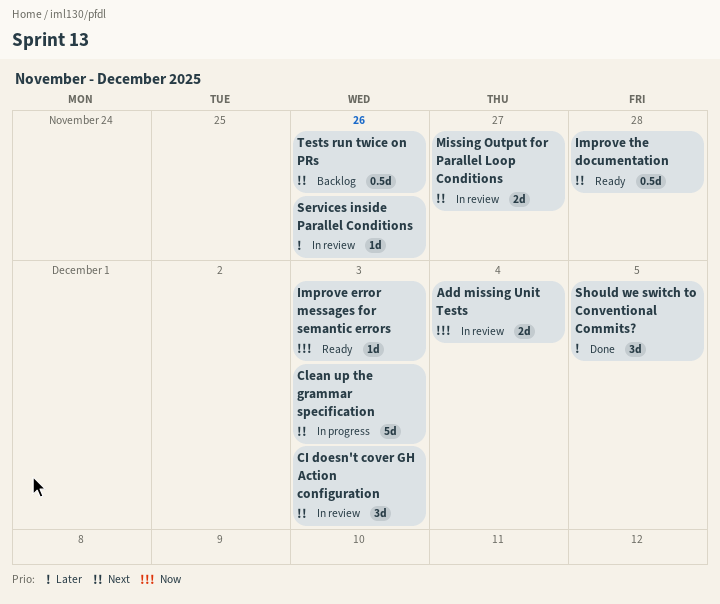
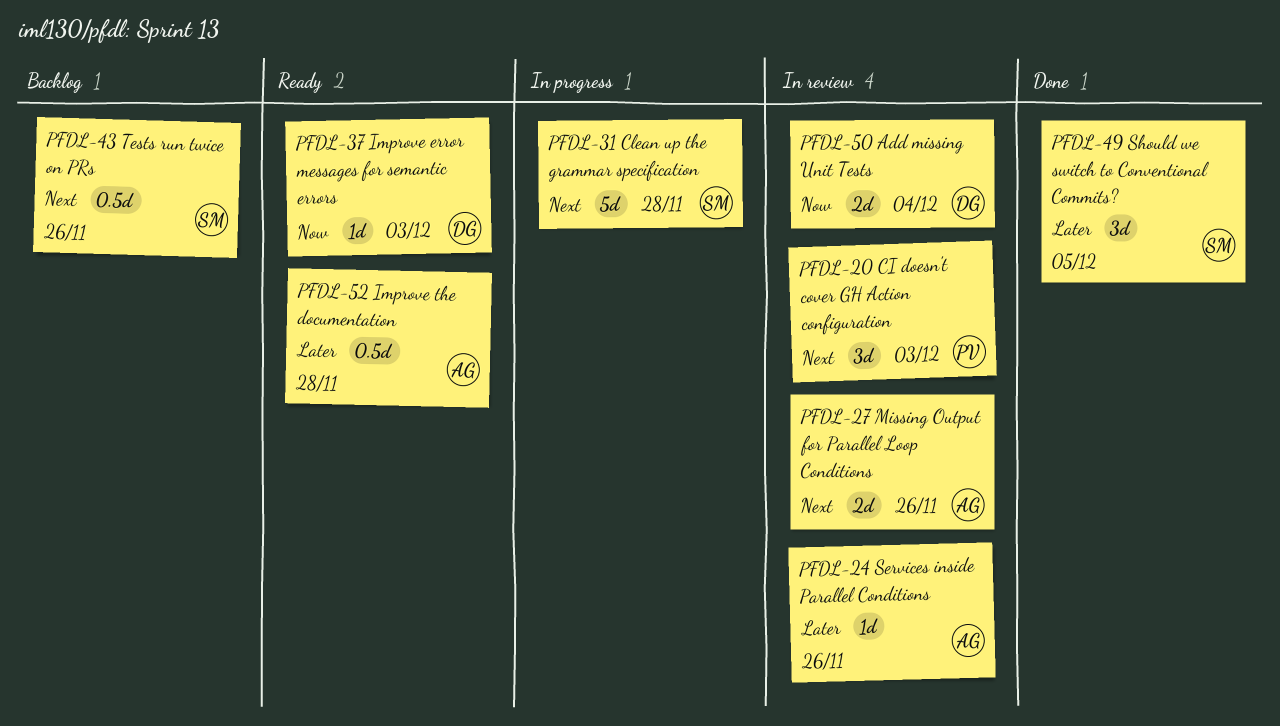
Clean up the grammar specification, due: Dec 3 -> Nov 28
Improve the documentation, priority: Next -> Later
Missing Output for Parallel Loop Conditions, due: Nov 27 -> Nov 26

